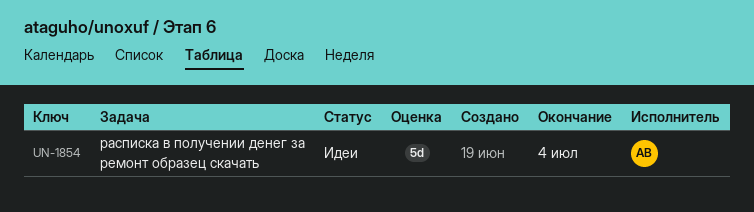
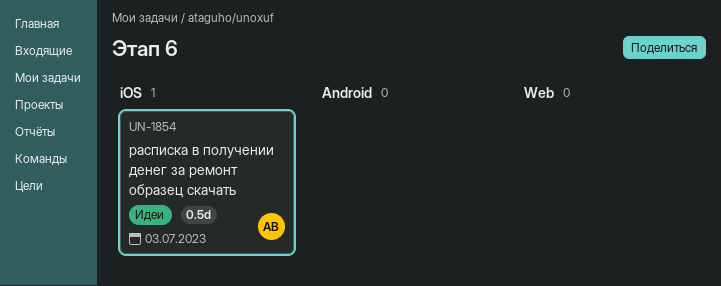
UN-1854, estimate: 5d -> 0.5d
UN-1854, due: Jul 4 -> Jul 3

